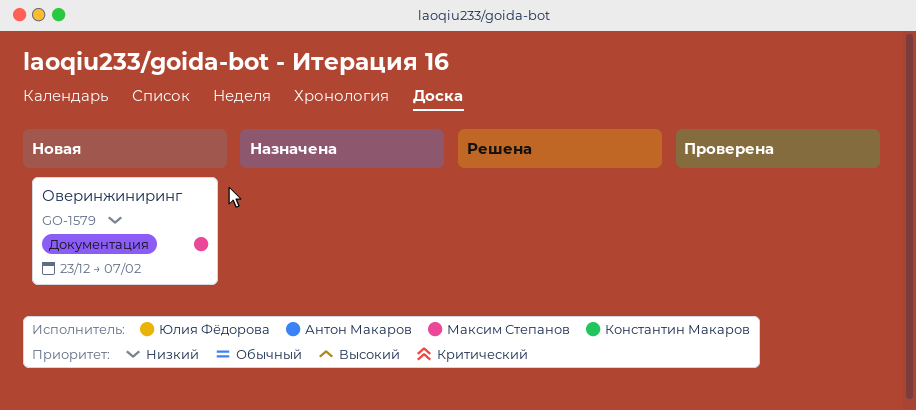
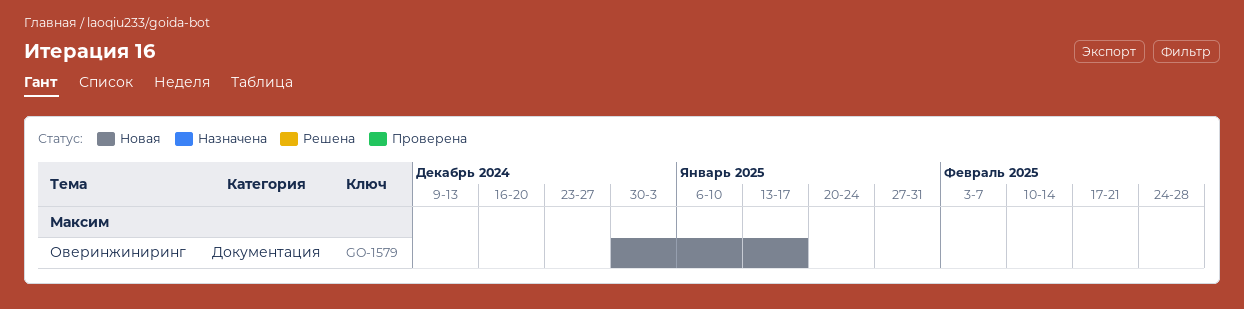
GO-1579, start: Dec 23 -> Dec 30
GO-1579, due: Feb 7 -> Jan 17

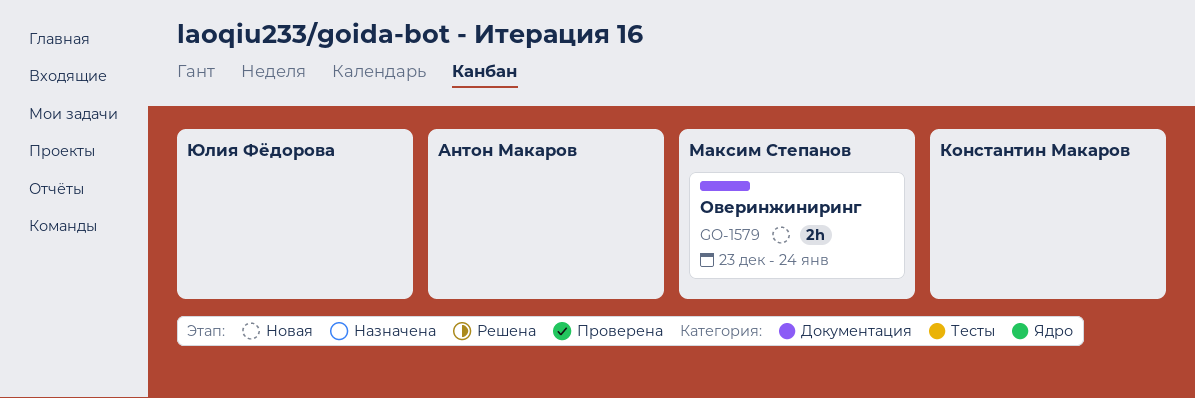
GO-1579, start: Dec 30 -> Dec 23
GO-1579, due: Jan 17 -> Jan 24

